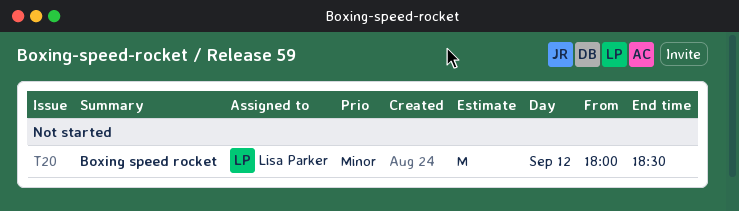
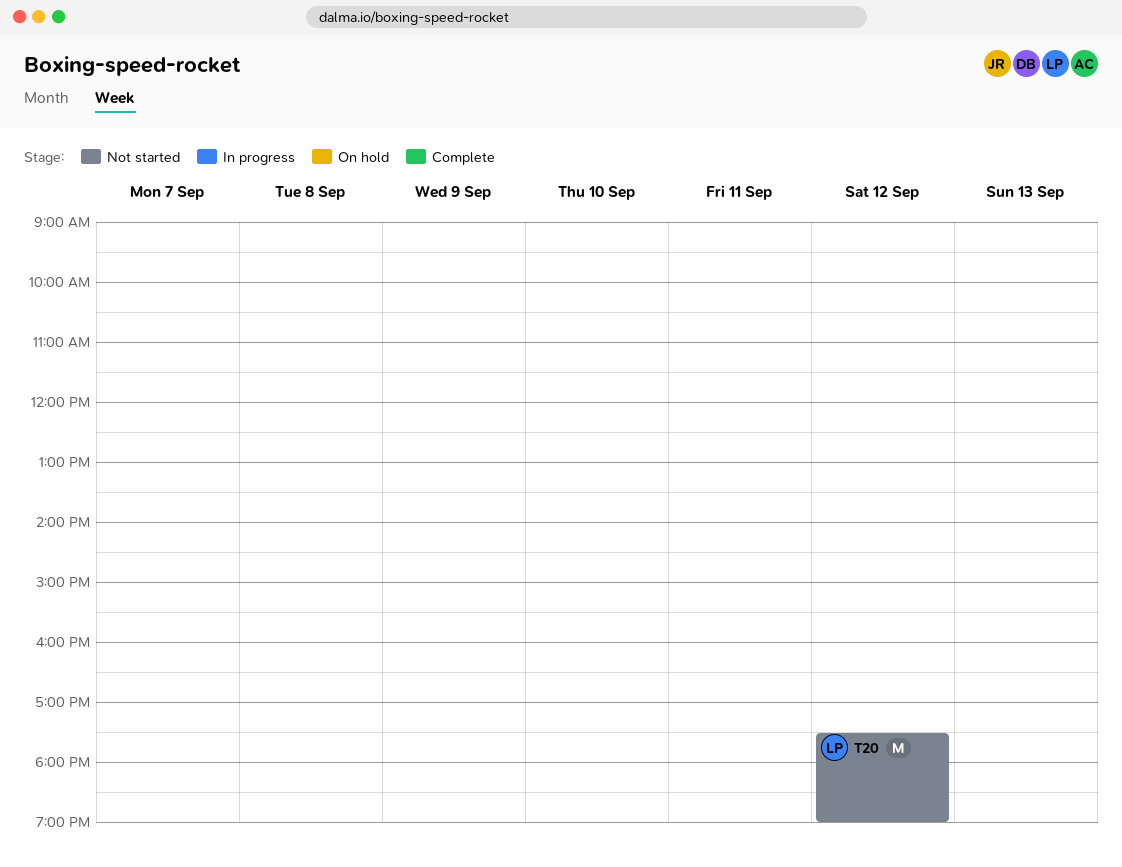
T20, begins: 18:00 -> 17:30
T20, ends: 18:30 -> 19:00

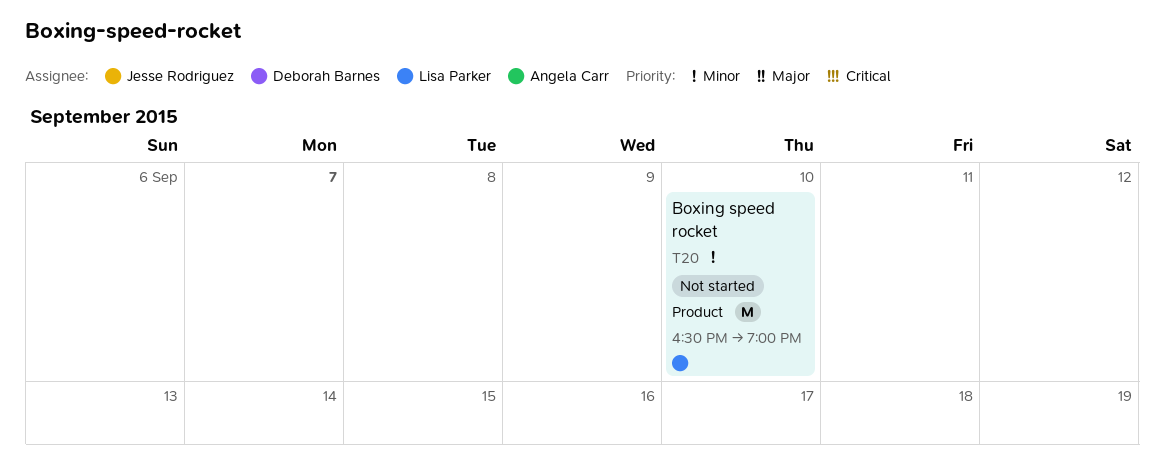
T20, day: Sep 12 -> Sep 10
T20, begins: 17:30 -> 16:30

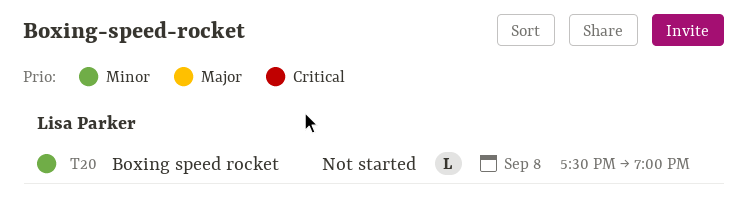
T20, estimate: M -> L
T20, day: Sep 10 -> Sep 8
T20, begins: 16:30 -> 17:30

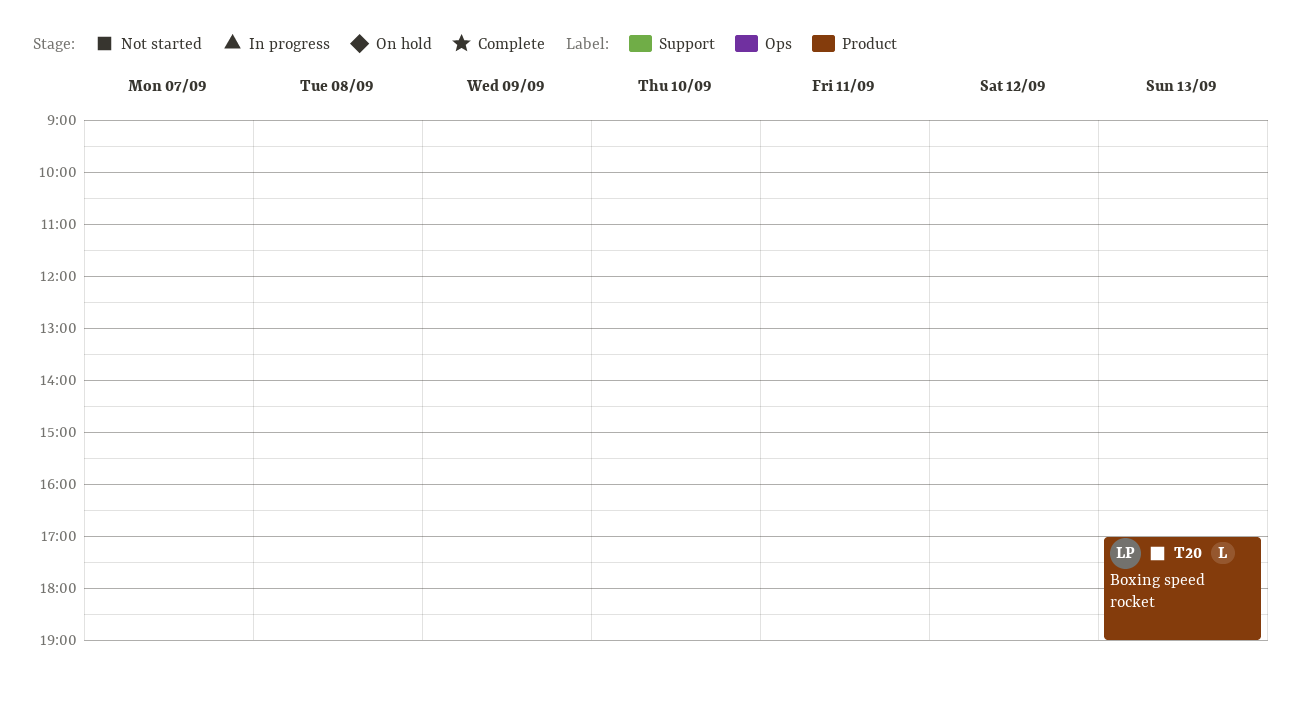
T20, day: Sep 8 -> Sep 13
T20, begins: 17:30 -> 17:00

